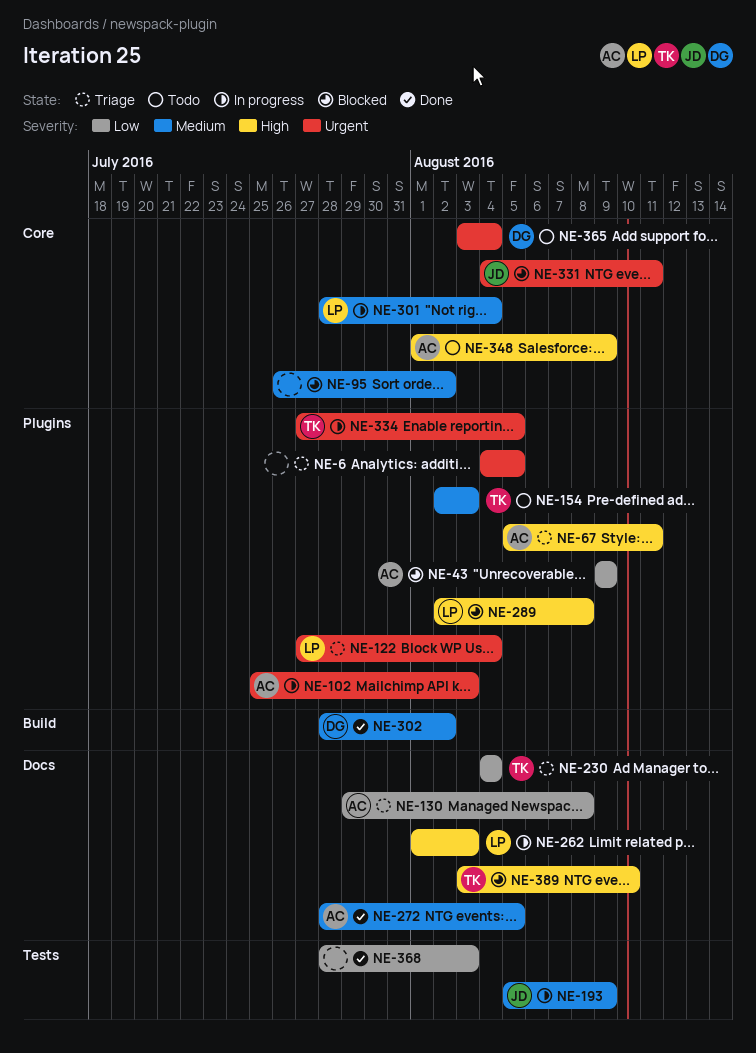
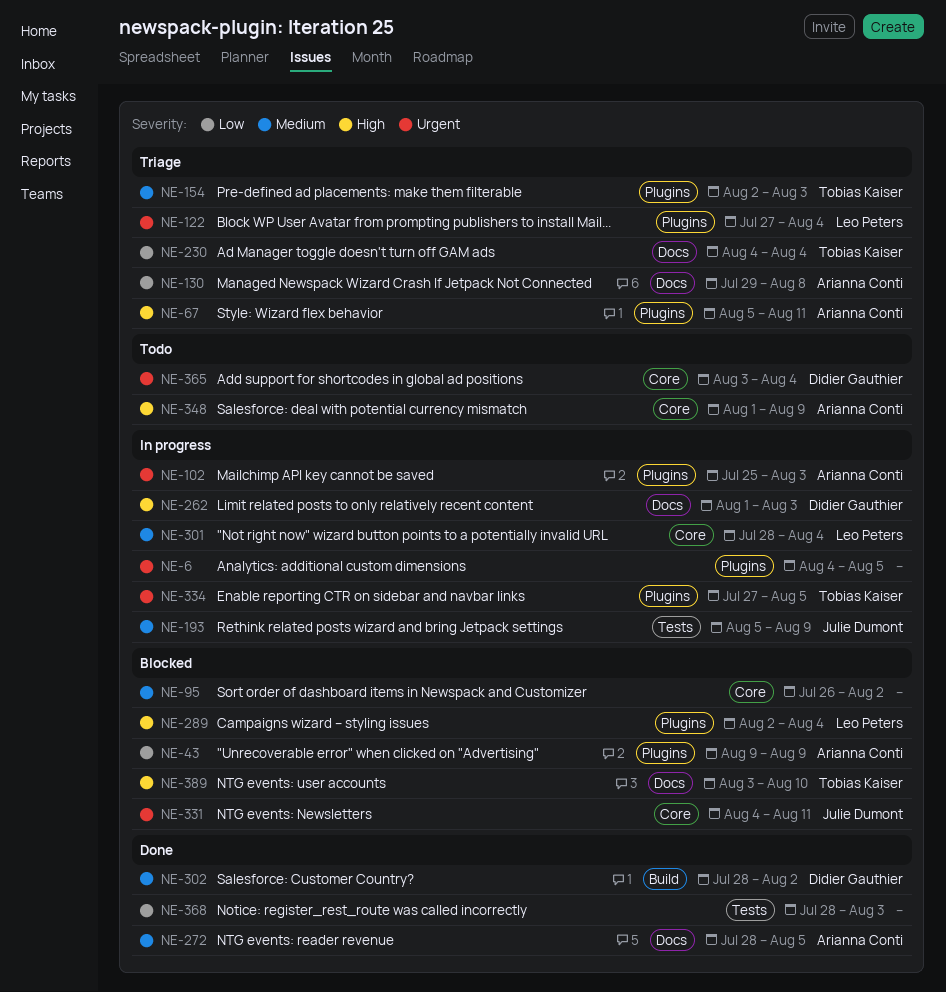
NE-6, status: Triage -> In progress
NE-154, status: Todo -> Triage
NE-262, owner: Leo Peters -> Didier Gauthier
NE-289, due: Aug 8 -> Aug 4

